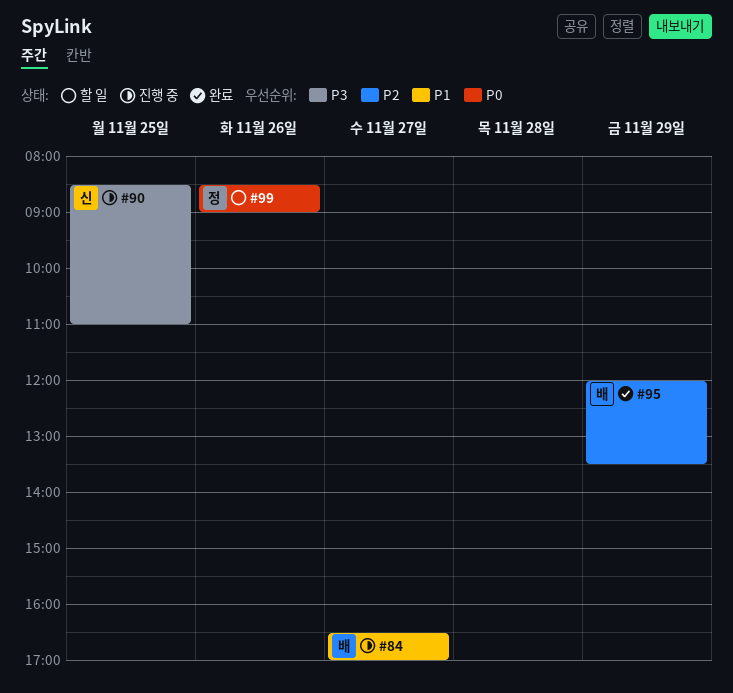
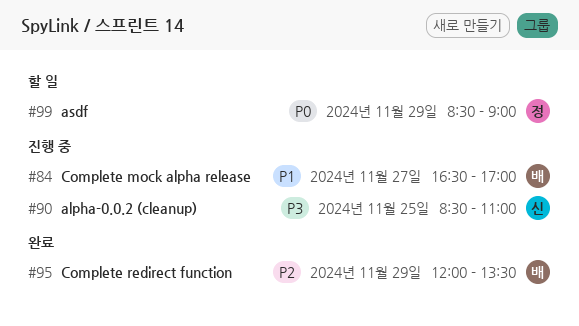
#99, day: Nov 26 -> Nov 29

